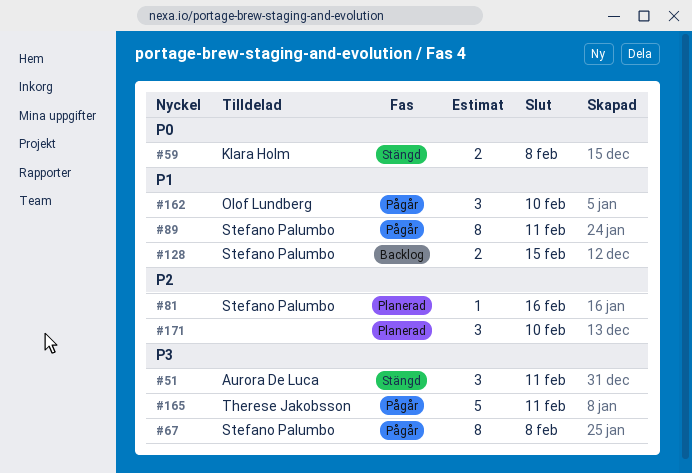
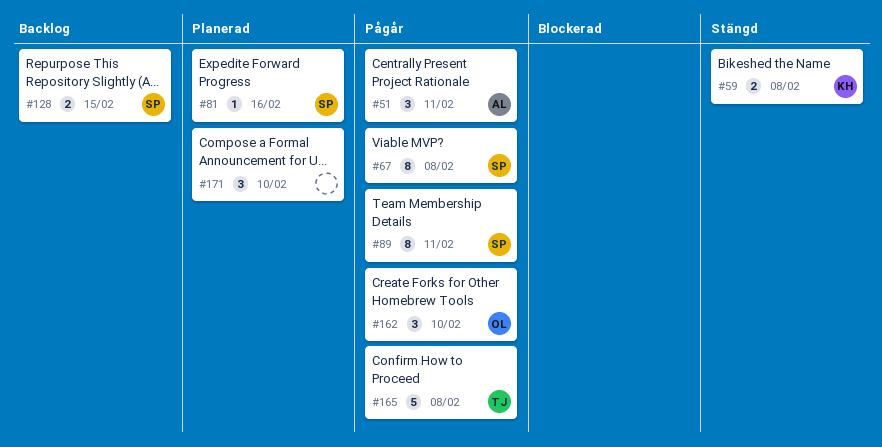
#51, status: Stängd -> Pågår
#165, due: Feb 11 -> Feb 8

